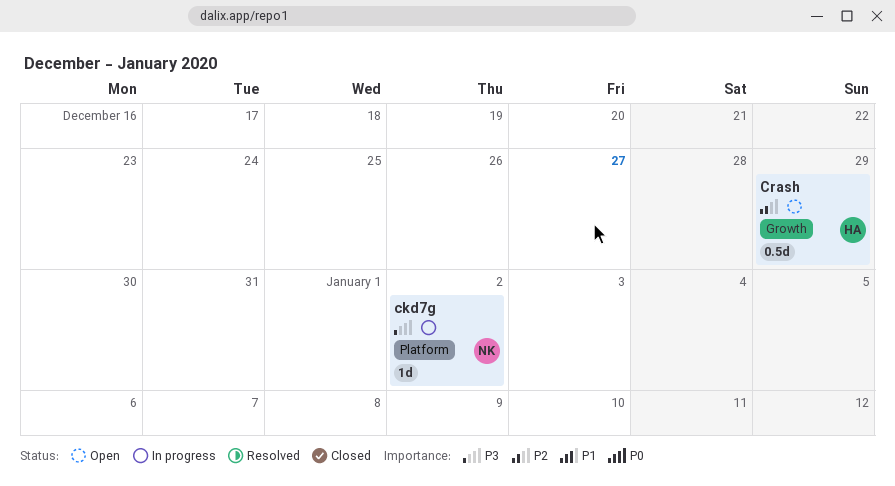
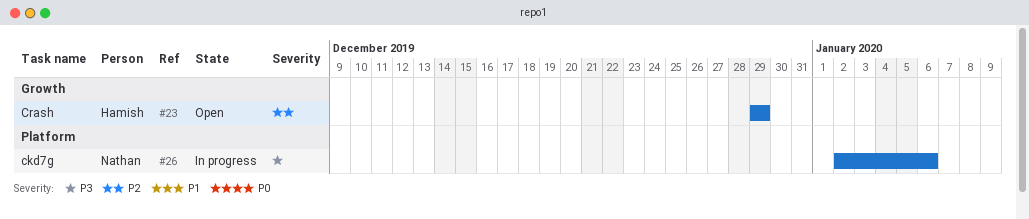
ckd7g, due: Jan 2 -> Jan 6

